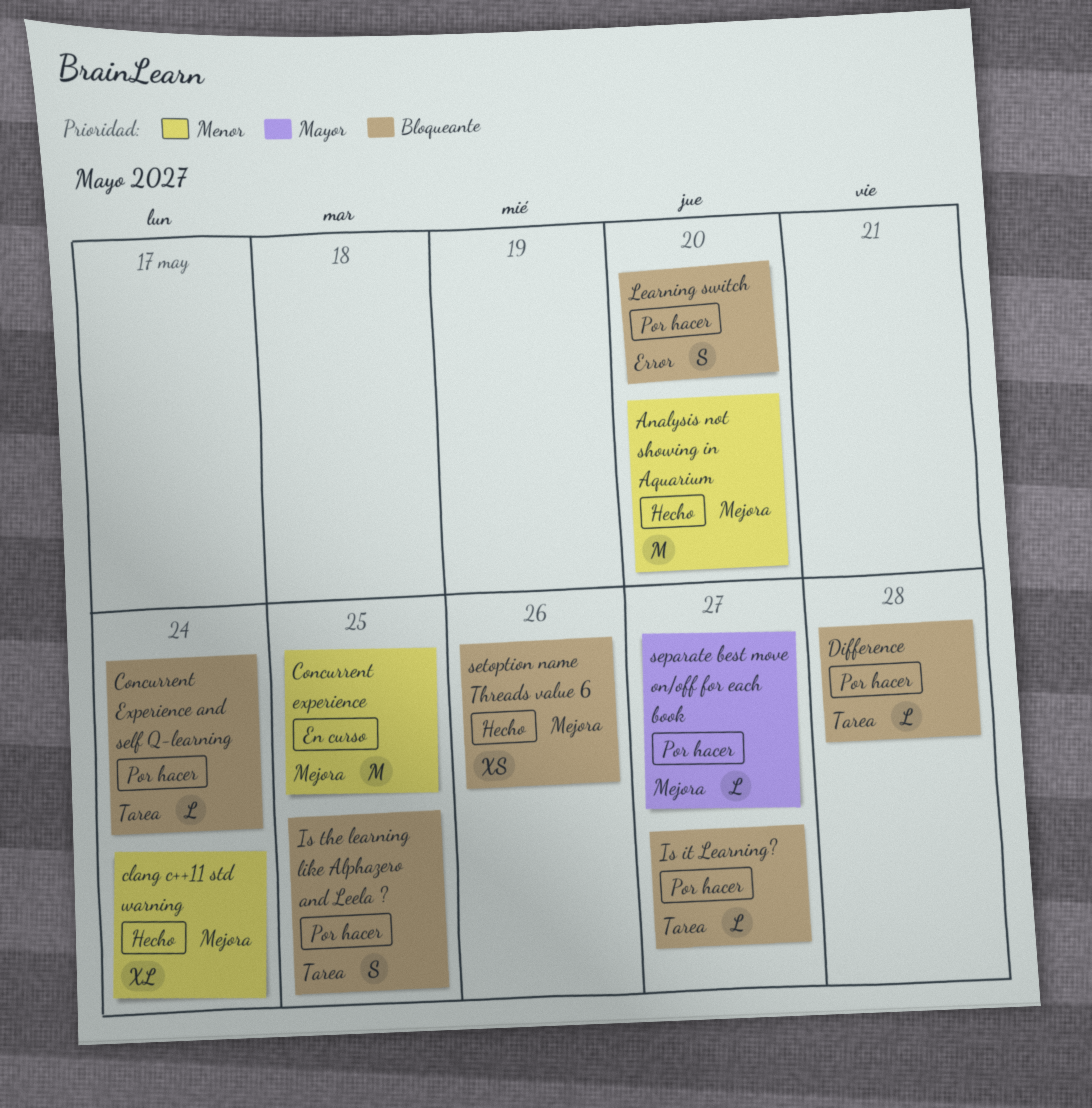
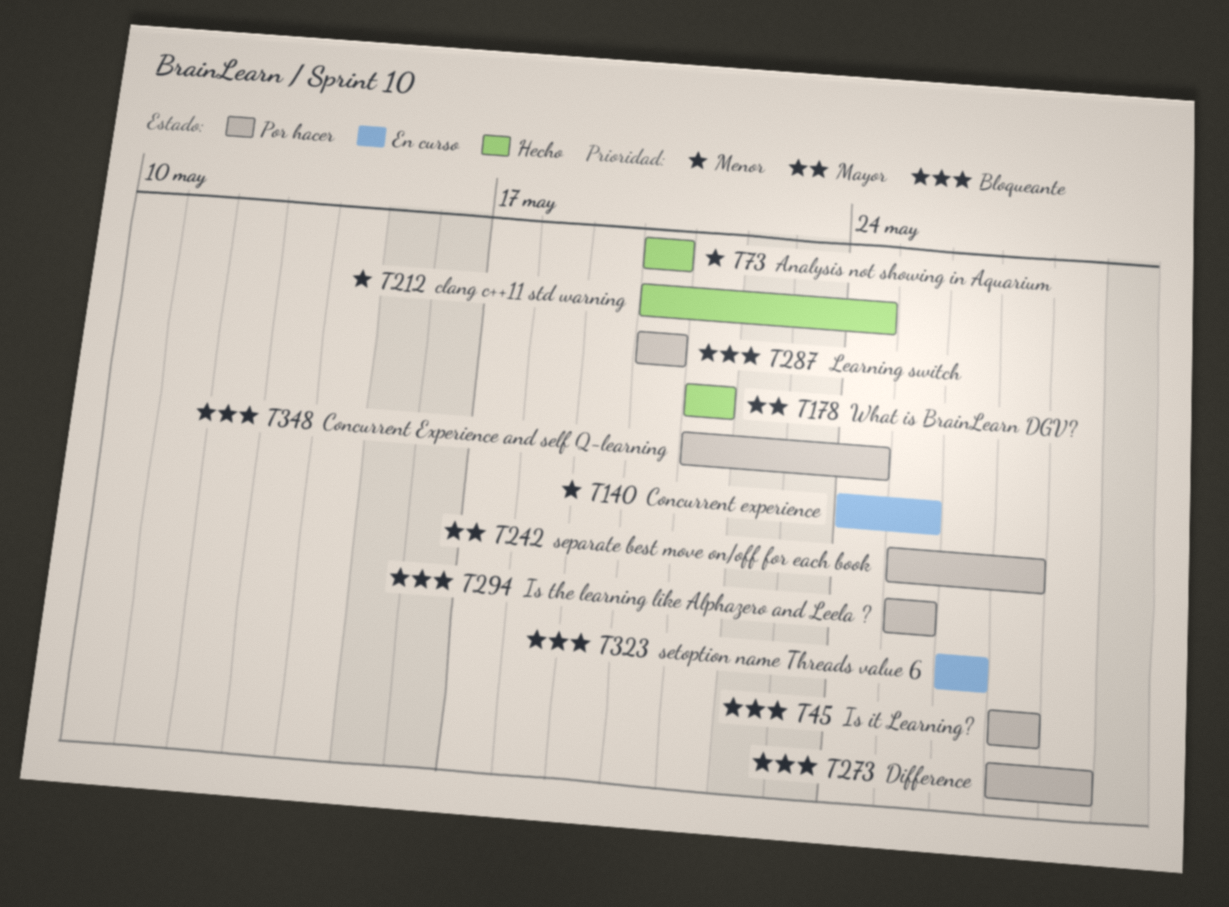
setoption name Threads value 6, status: Hecho -> En curso
What is BrainLearn DGV?: none -> present

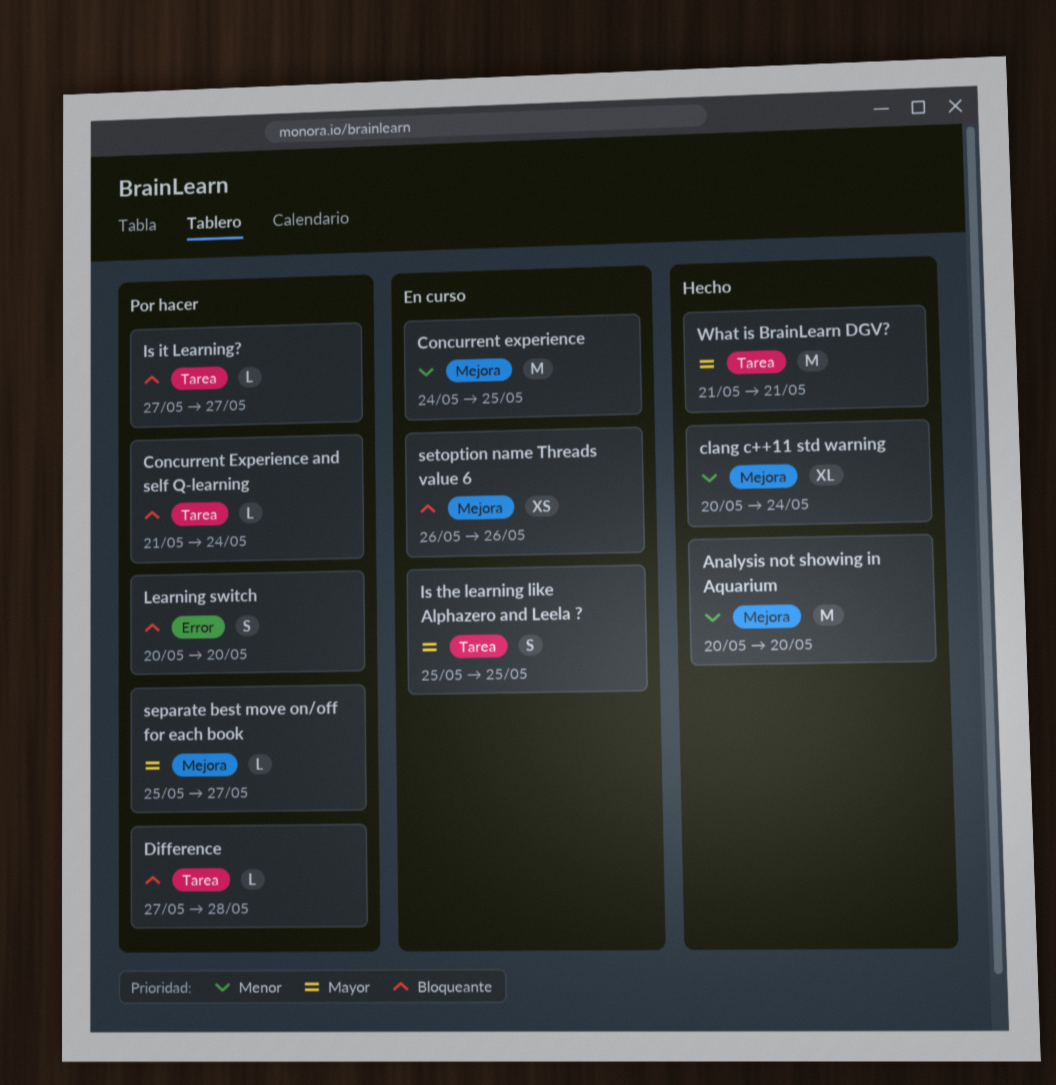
Is the learning like Alphazero and Leela ?, status: Por hacer -> En curso
Is the learning like Alphazero and Leela ?, priority: Bloqueante -> Mayor

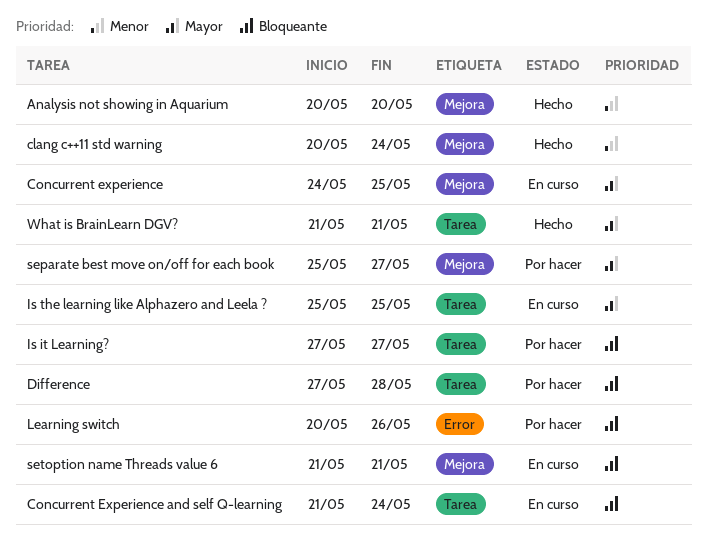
Concurrent experience, priority: Menor -> Mayor
Concurrent Experience and self Q-learning, status: Por hacer -> En curso
Learning switch, due: May 20 -> May 26
setoption name Threads value 6, start: May 26 -> May 21
setoption name Threads value 6, due: May 26 -> May 21

